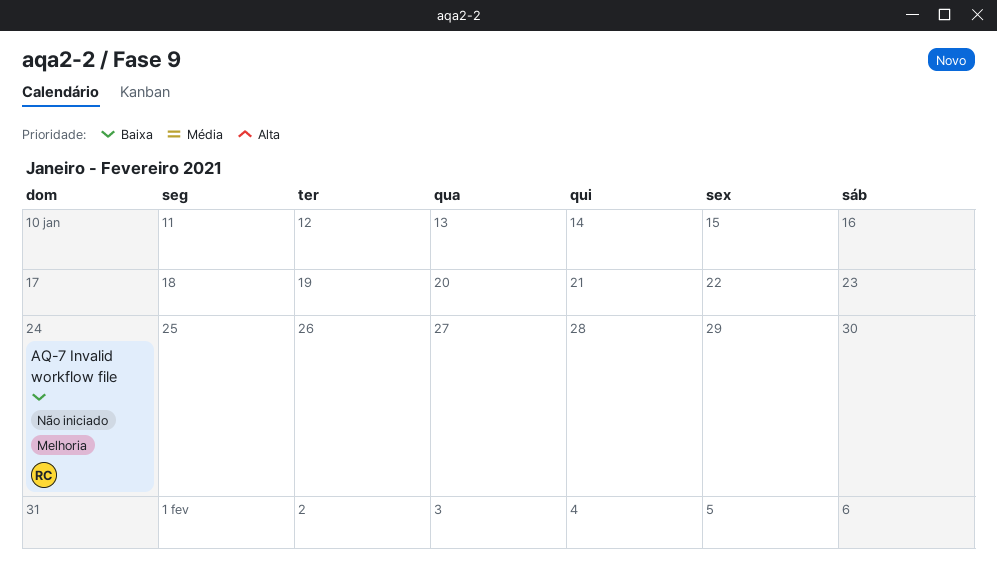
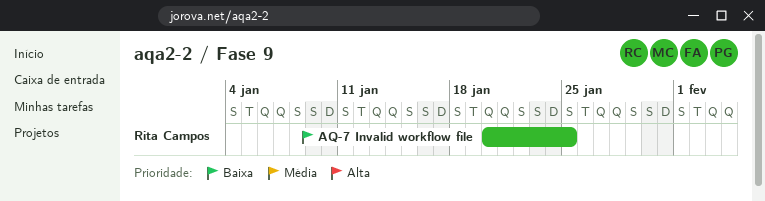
AQ-7, due: Jan 24 -> Jan 25

